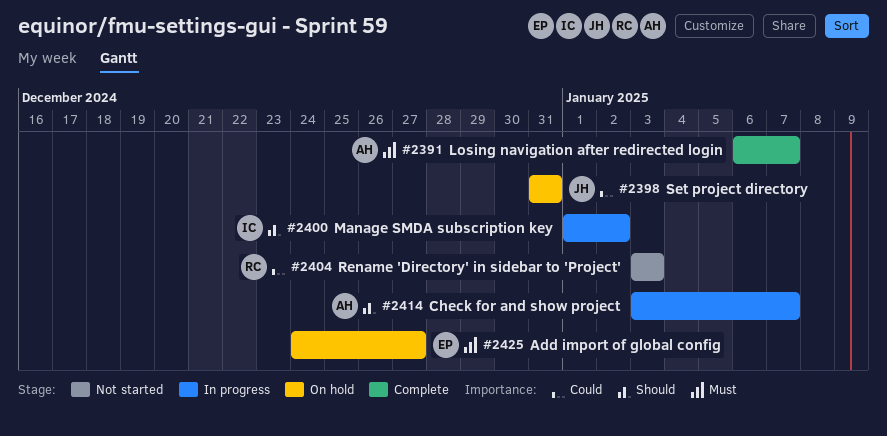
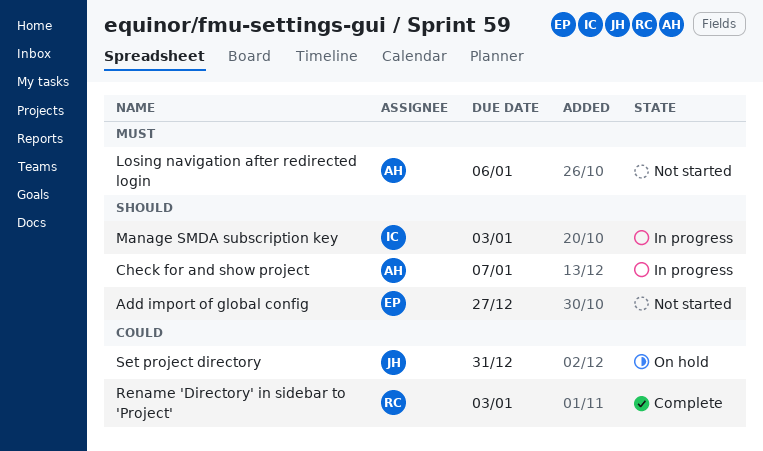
Add import of global config, status: On hold -> Not started
Add import of global config, priority: Must -> Should
Losing navigation after redirected login, status: Complete -> Not started
Losing navigation after redirected login, due: Jan 7 -> Jan 6
Manage SMDA subscription key, due: Jan 2 -> Jan 3
Rename 'Directory' in sidebar to 'Project', status: Not started -> Complete

